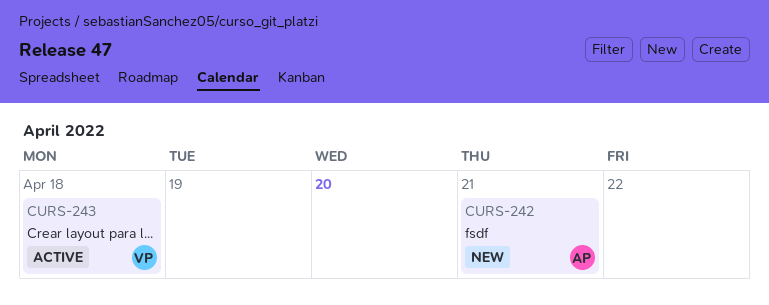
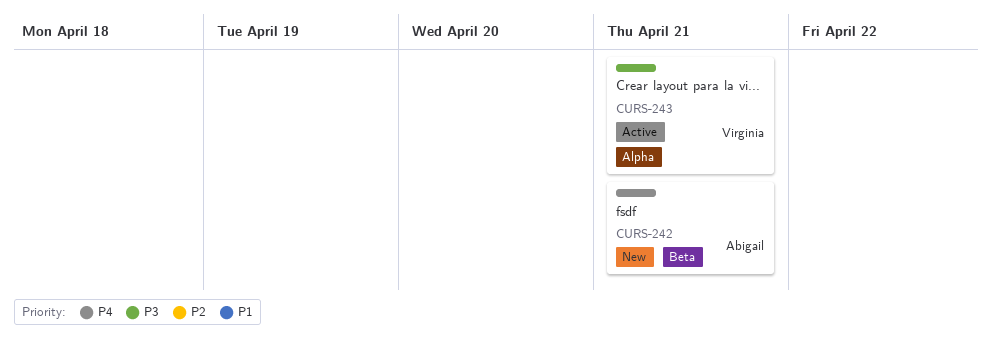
CURS-243, due: Apr 18 -> Apr 21

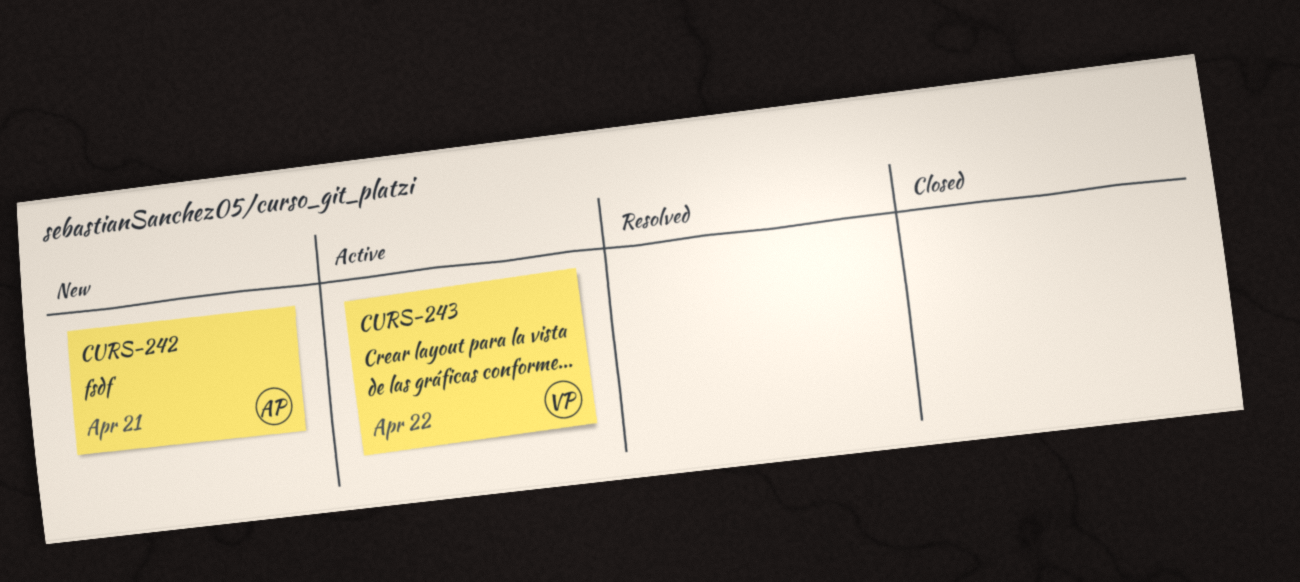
CURS-243, due: Apr 21 -> Apr 22

